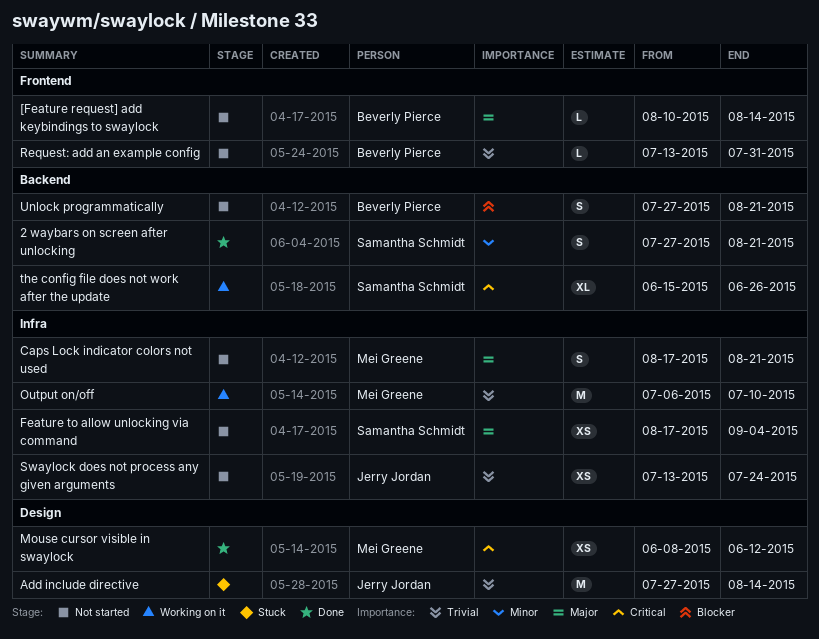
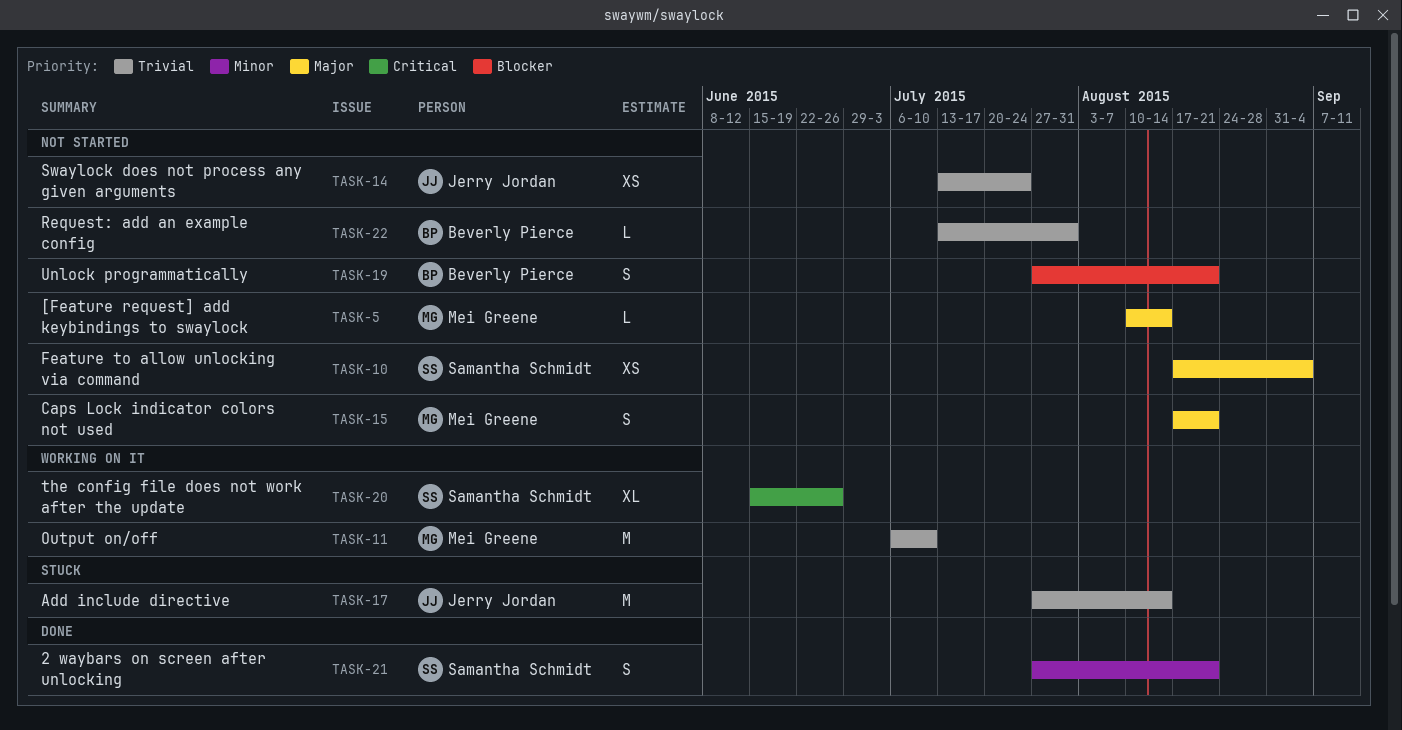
[Feature request] add keybindings to swaylock, owner: Beverly Pierce -> Mei Greene
Mouse cursor visible in swaylock: present -> none

